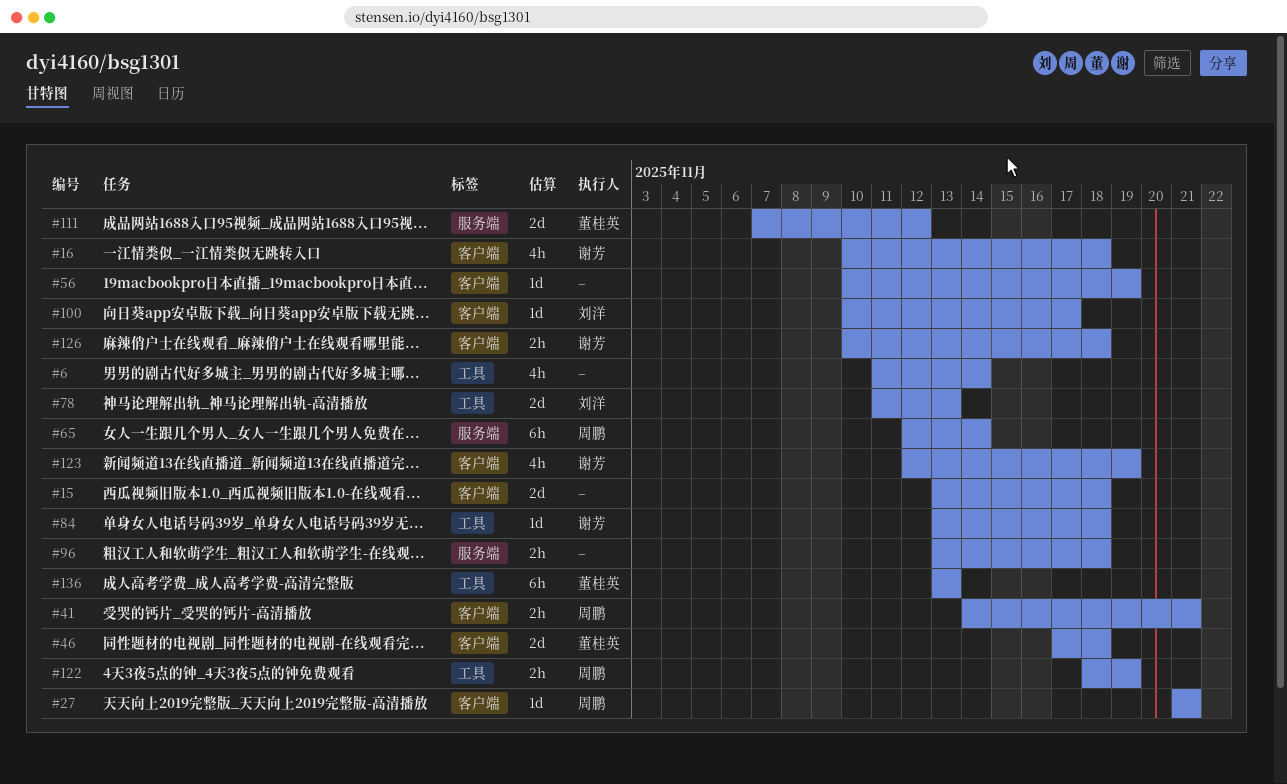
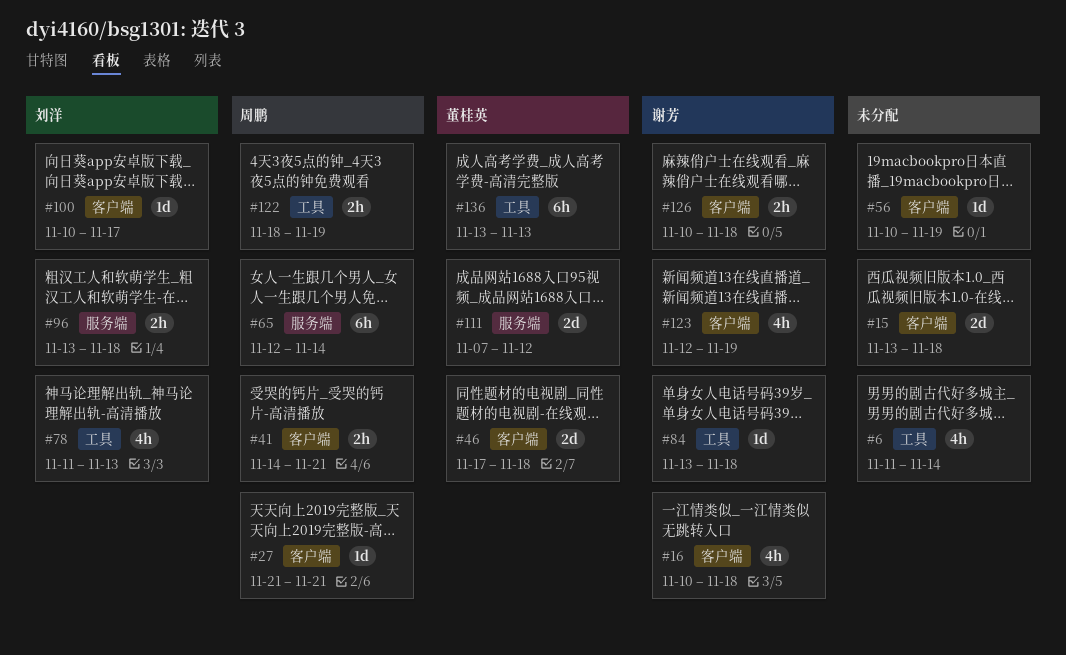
#78, estimate: 2d -> 4h
#96, owner: none -> 刘洋

